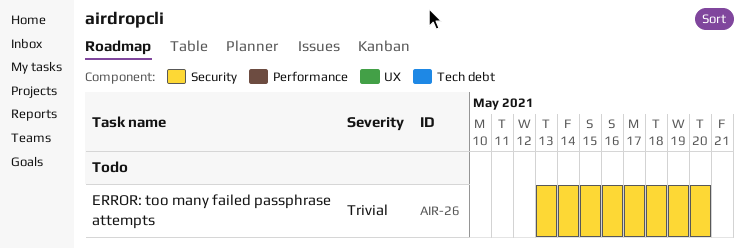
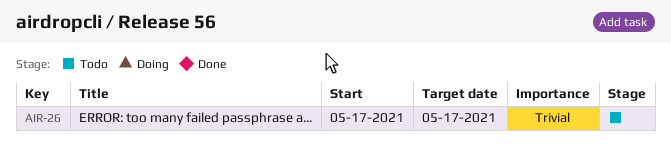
AIR-26, start: May 13 -> May 17
AIR-26, due: May 20 -> May 17

